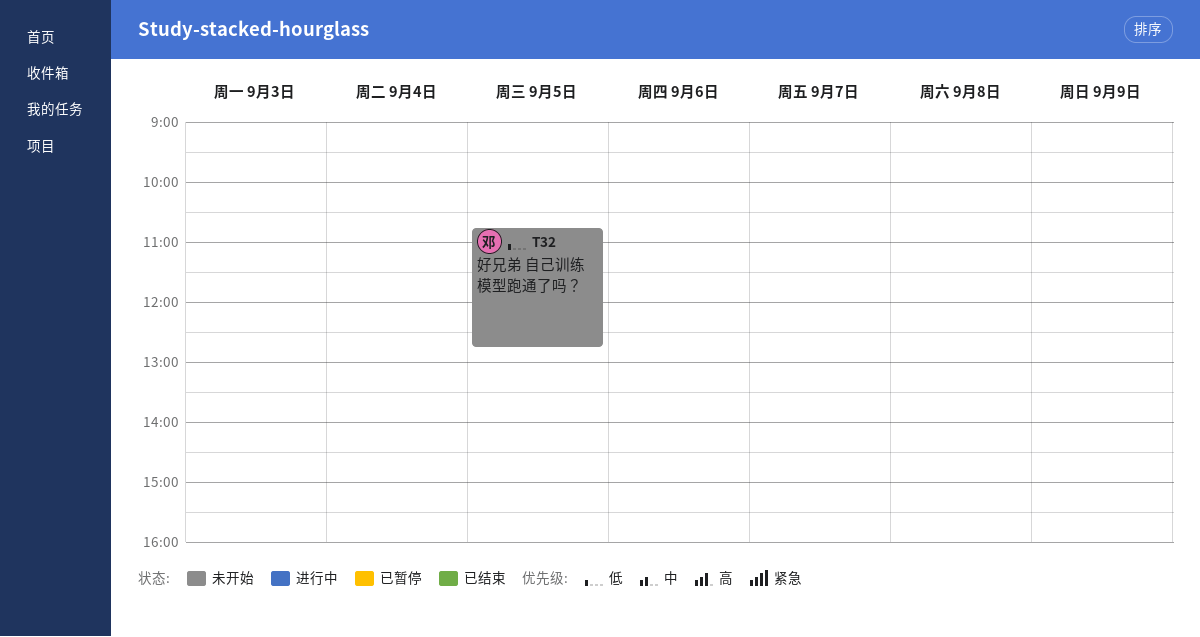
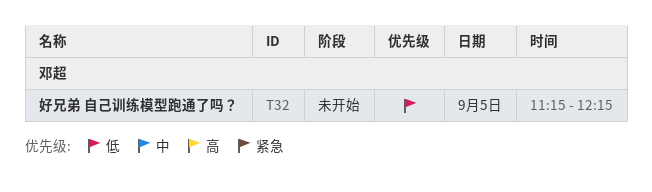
T32, begins: 10:45 -> 11:15
T32, ends: 12:45 -> 12:15

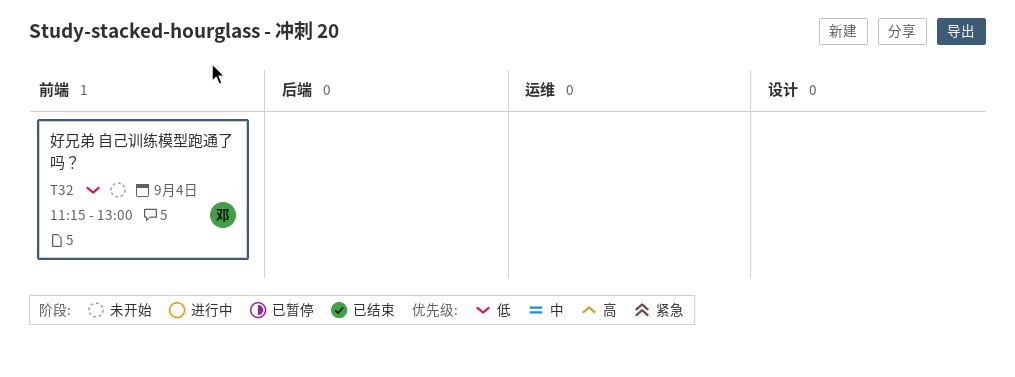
T32, day: Sep 5 -> Sep 4
T32, ends: 12:15 -> 13:00

